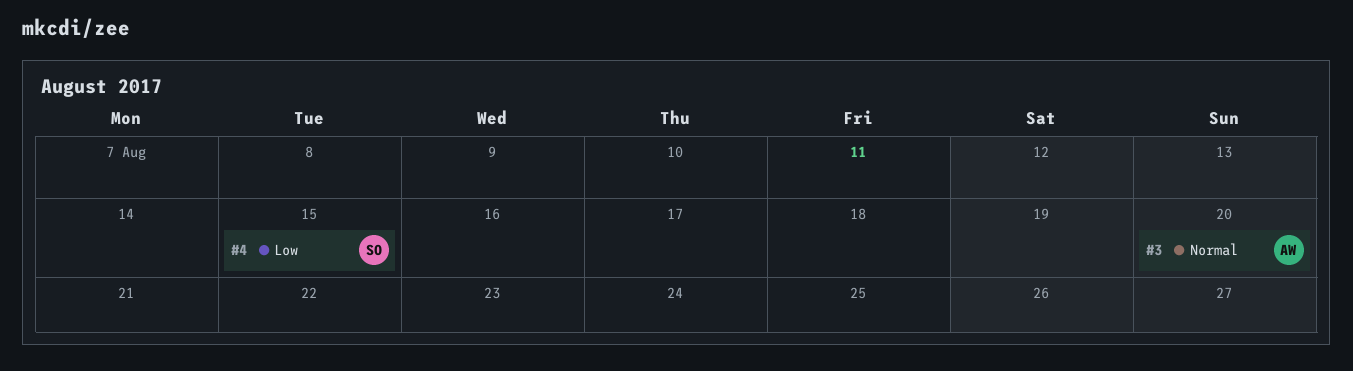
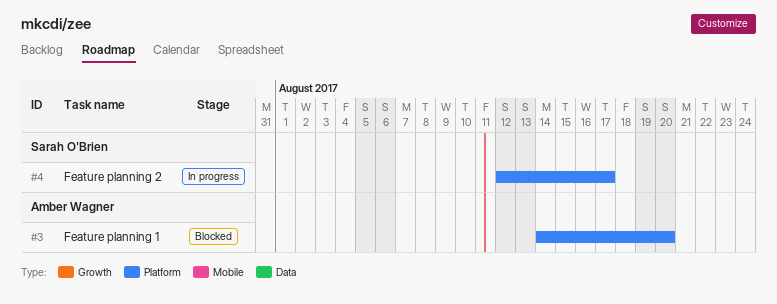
#4, due: Aug 15 -> Aug 17

